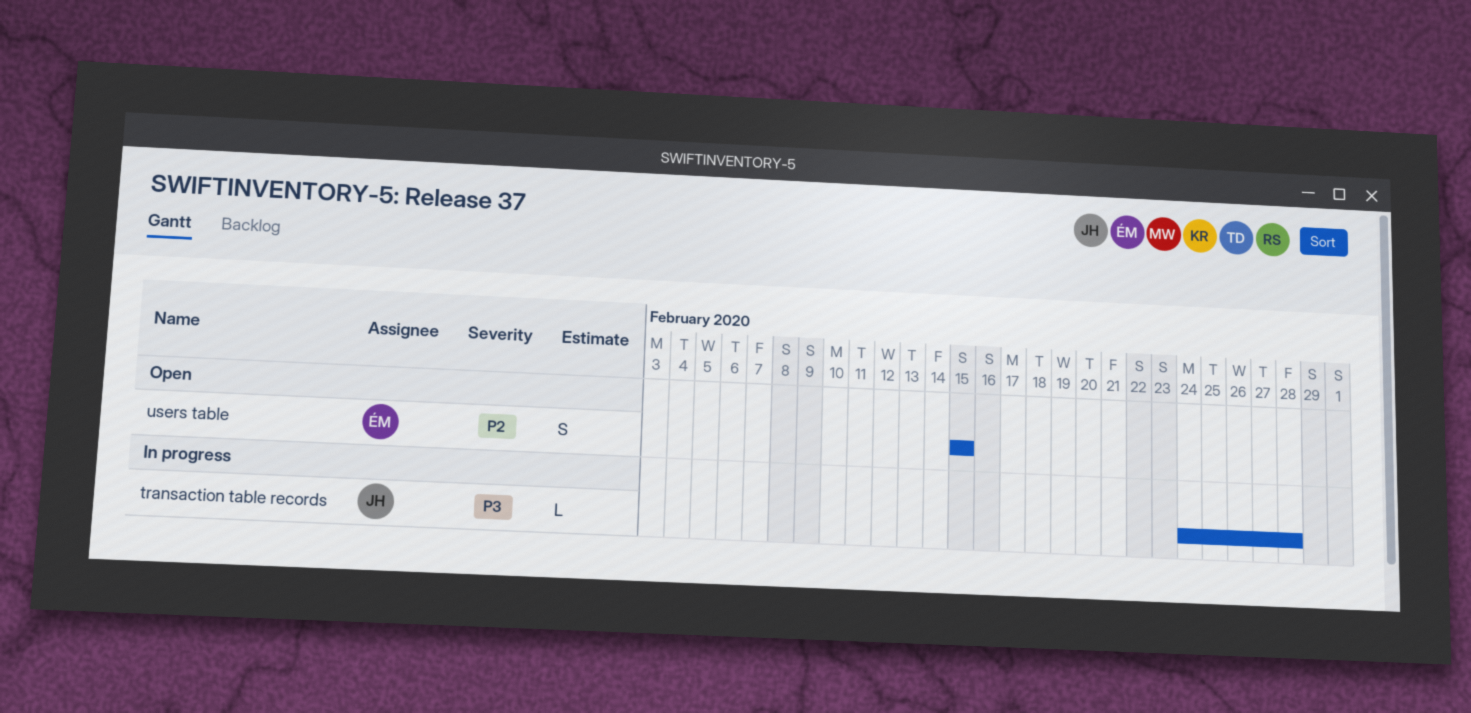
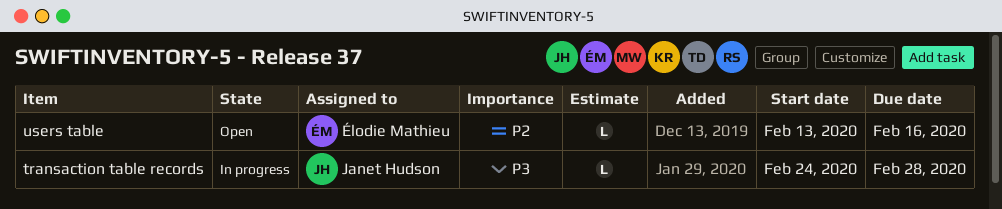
users table, estimate: S -> L
users table, start: Feb 15 -> Feb 13
users table, due: Feb 15 -> Feb 16

